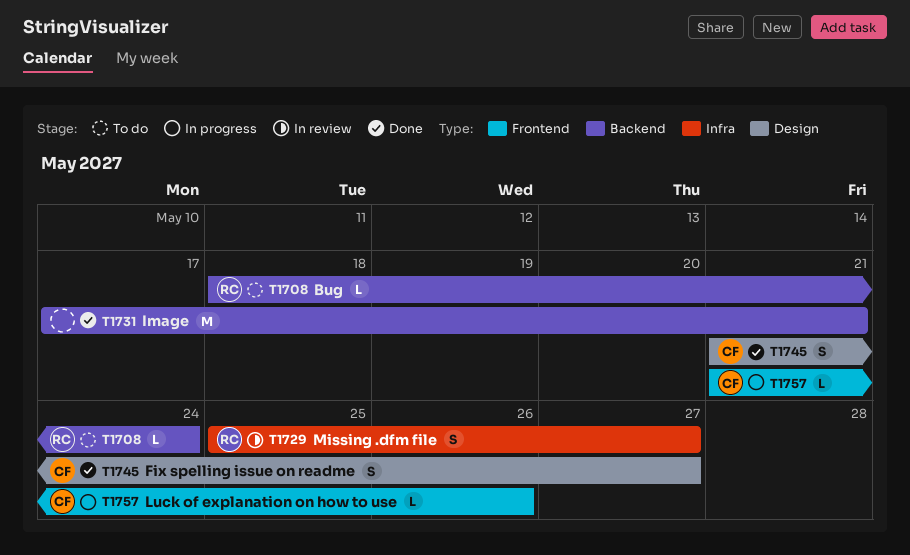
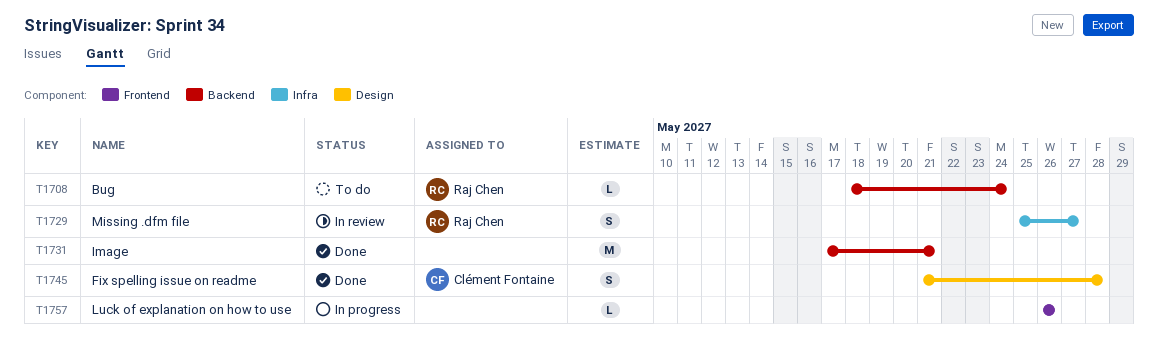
T1745, due: May 27 -> May 28
T1757, owner: Clément Fontaine -> none
T1757, start: May 21 -> May 26

